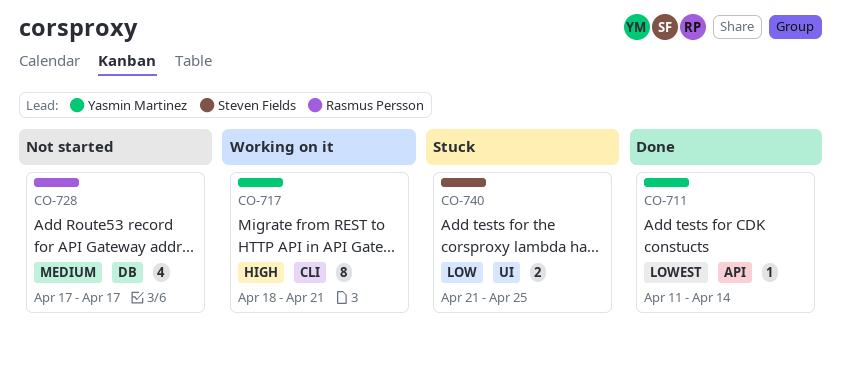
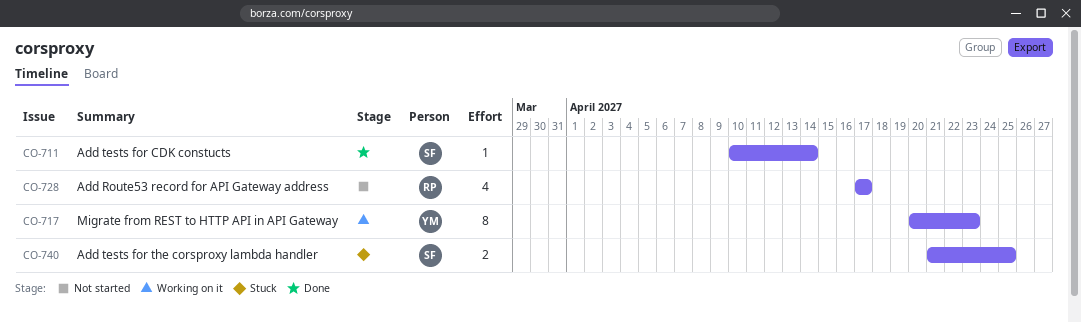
CO-711, owner: Yasmin Martinez -> Steven Fields
CO-711, start: Apr 11 -> Apr 10
CO-717, start: Apr 18 -> Apr 20
CO-717, due: Apr 21 -> Apr 23

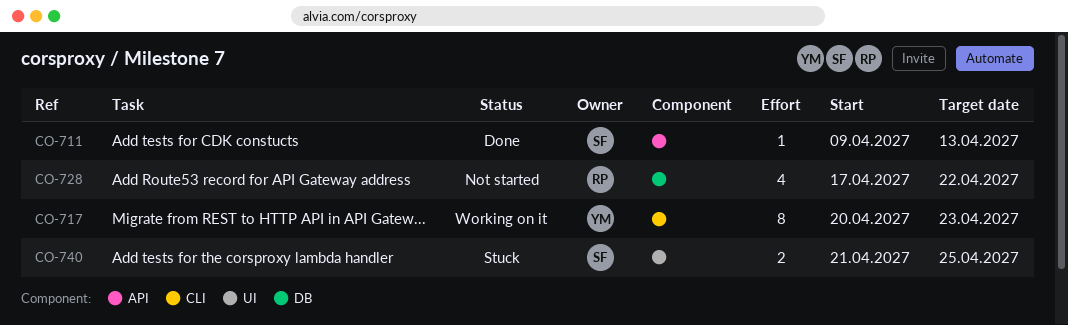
CO-711, start: Apr 10 -> Apr 9
CO-711, due: Apr 14 -> Apr 13
CO-728, due: Apr 17 -> Apr 22

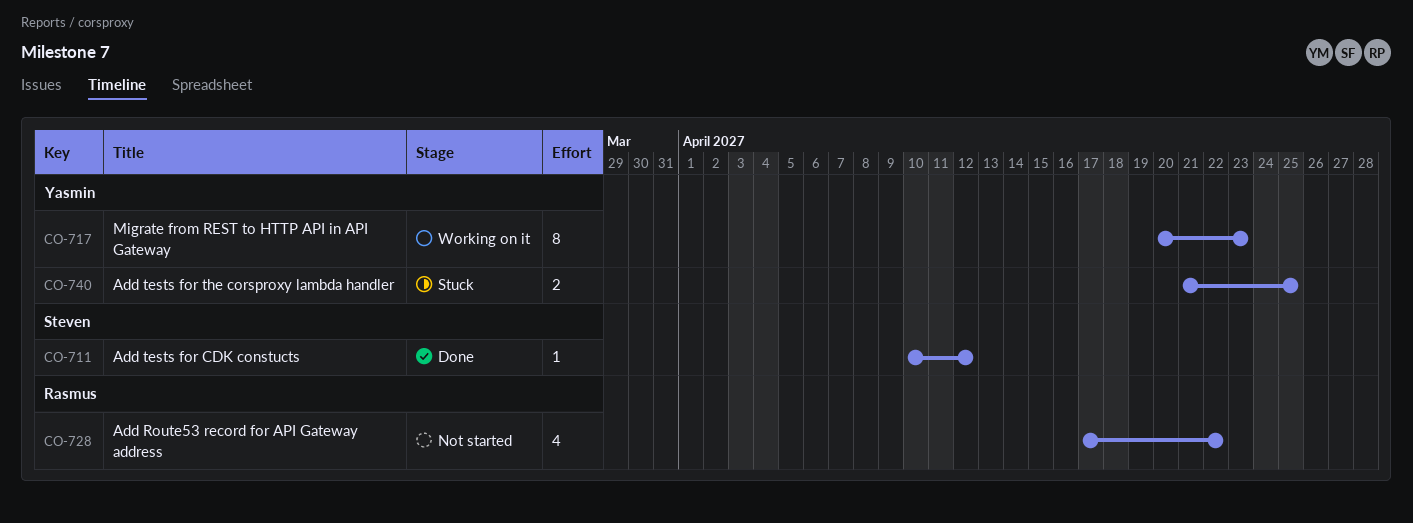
CO-711, start: Apr 9 -> Apr 10
CO-711, due: Apr 13 -> Apr 12
CO-740, owner: Steven -> Yasmin

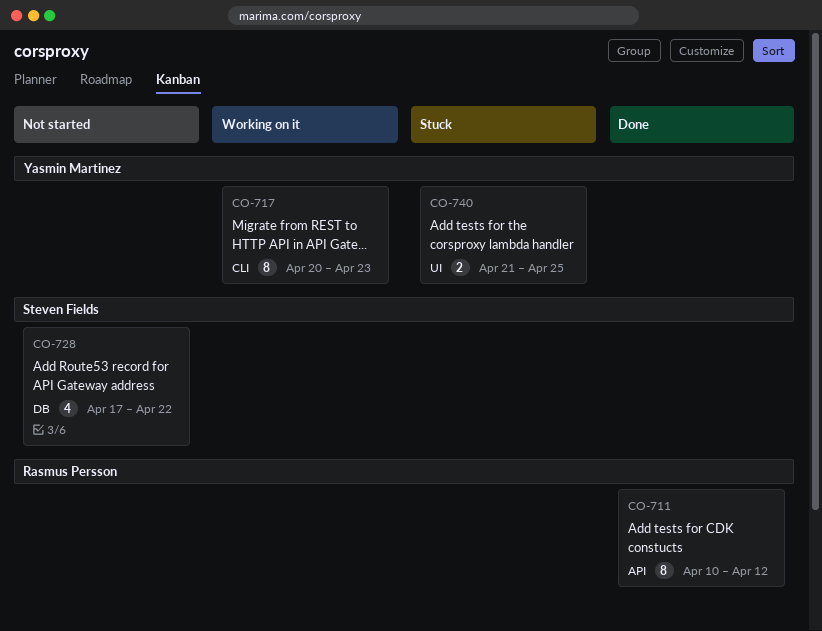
CO-711, owner: Steven Fields -> Rasmus Persson
CO-711, estimate: 1 -> 8
CO-728, owner: Rasmus Persson -> Steven Fields

